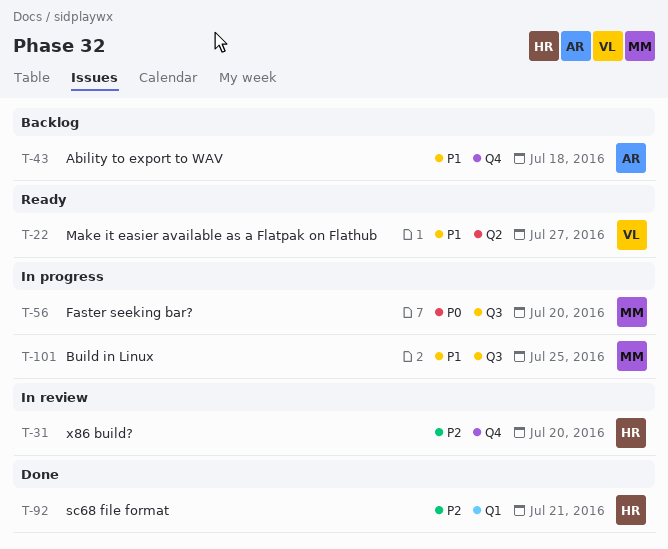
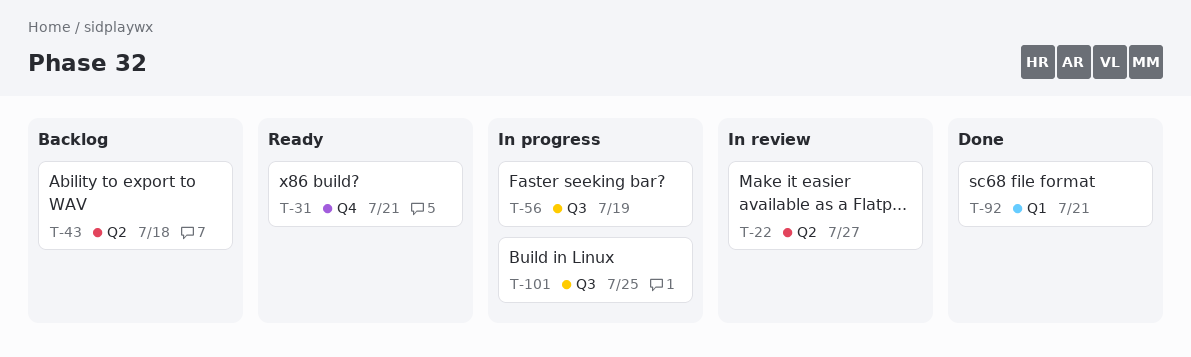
T-22, status: Ready -> In review
T-31, status: In review -> Ready
T-31, due: Jul 20 -> Jul 21
T-43, label: Q4 -> Q2
T-56, due: Jul 20 -> Jul 19

